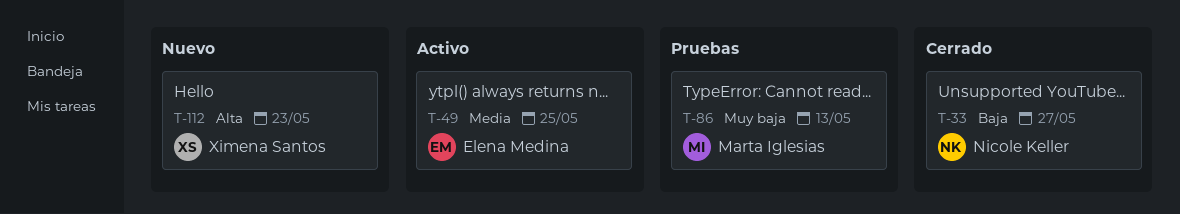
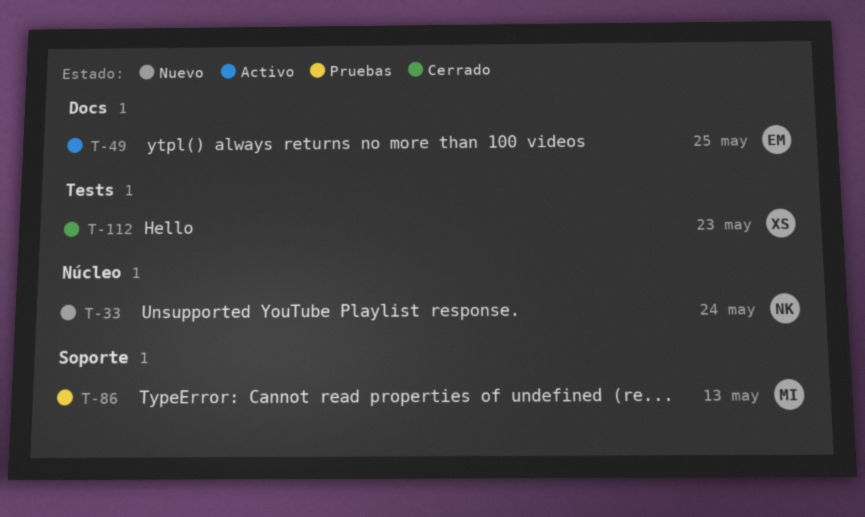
T-33, status: Cerrado -> Nuevo
T-33, due: May 27 -> May 24
T-112, status: Nuevo -> Cerrado

